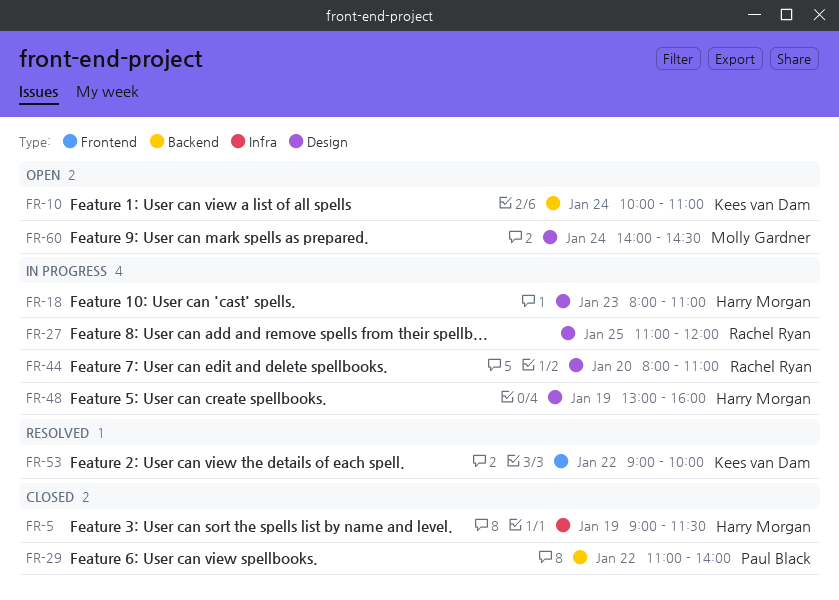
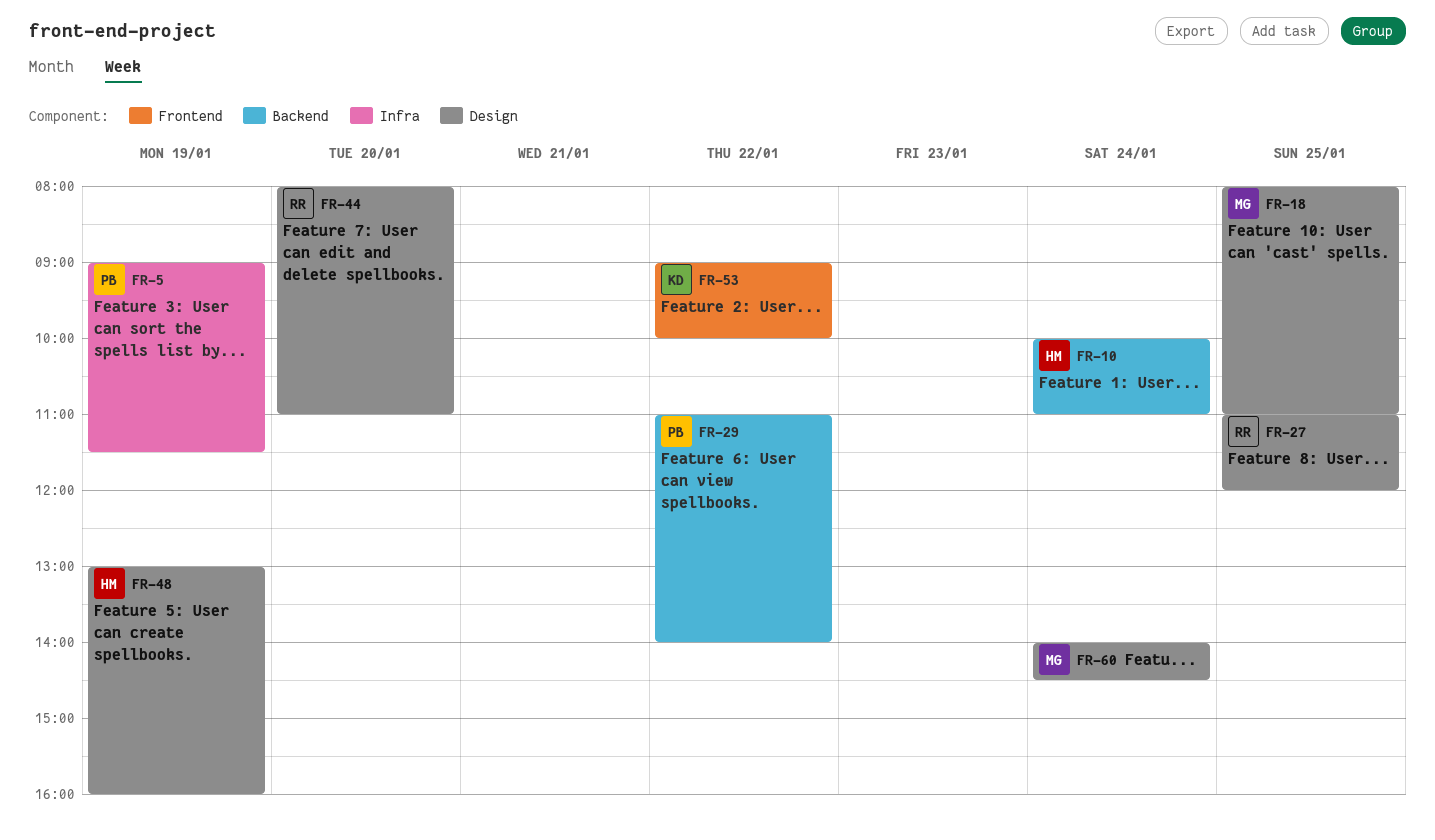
FR-5, owner: Harry Morgan -> Paul Black
FR-10, owner: Kees van Dam -> Harry Morgan
FR-18, owner: Harry Morgan -> Molly Gardner
FR-18, day: Jan 23 -> Jan 25

